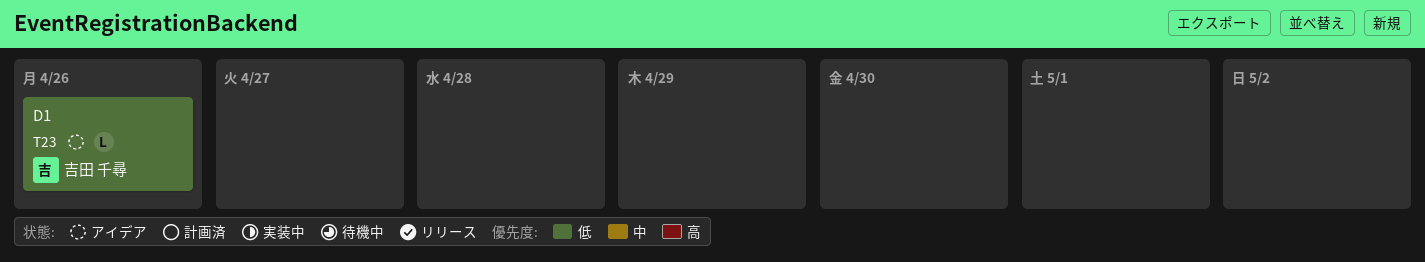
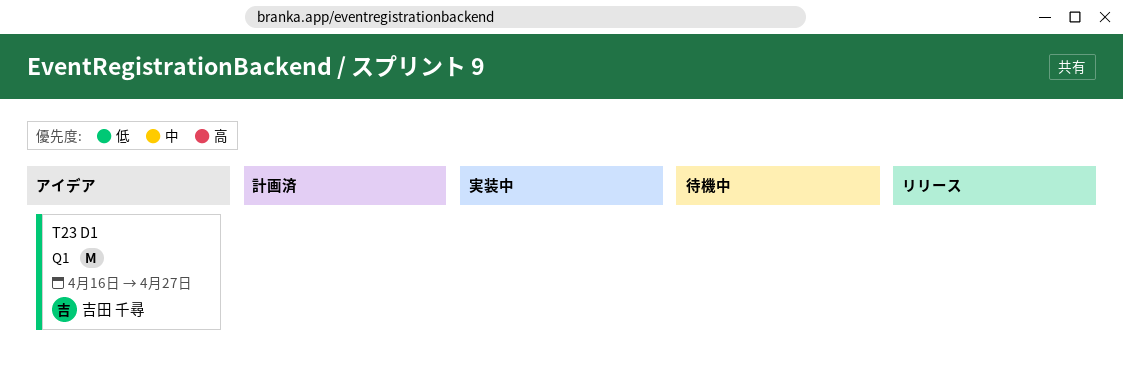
T23, estimate: L -> M
T23, due: Apr 26 -> Apr 27

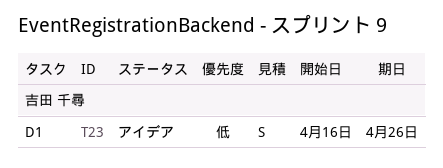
T23, estimate: M -> S
T23, due: Apr 27 -> Apr 26

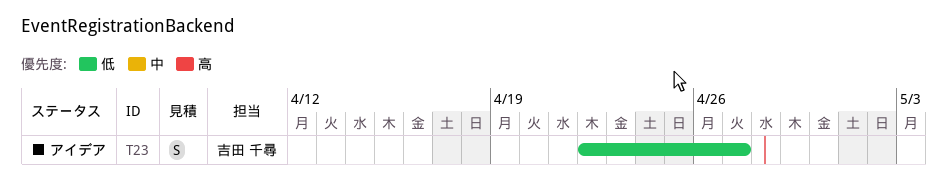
T23, start: Apr 16 -> Apr 22
T23, due: Apr 26 -> Apr 27

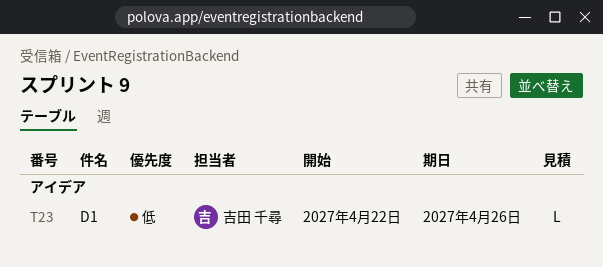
T23, estimate: S -> L
T23, due: Apr 27 -> Apr 26

